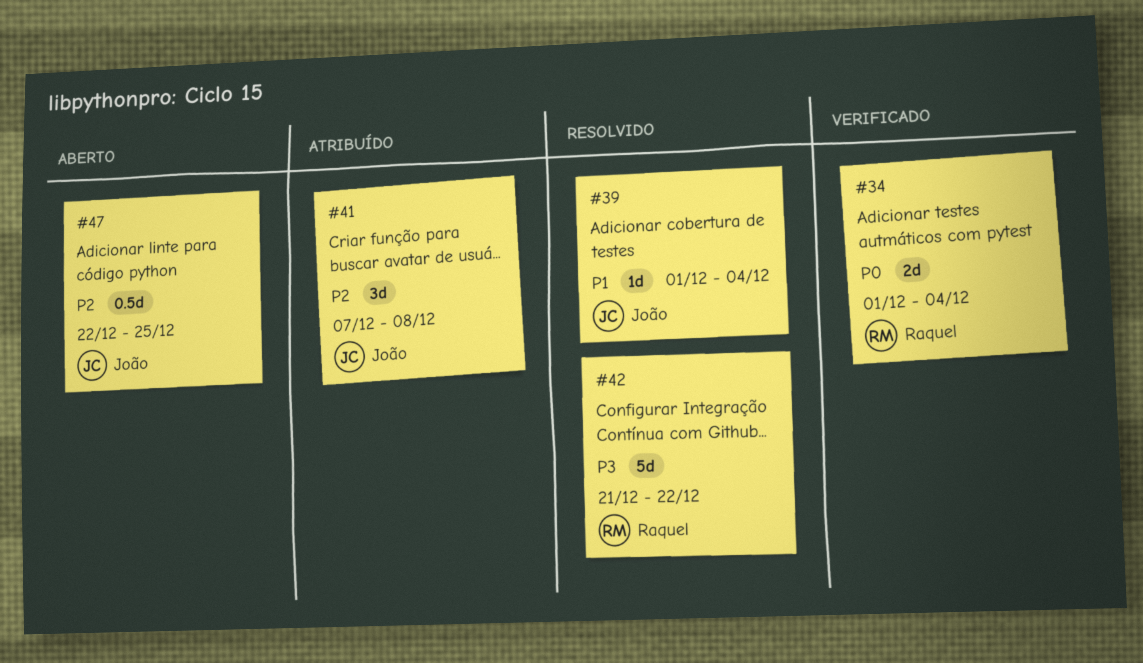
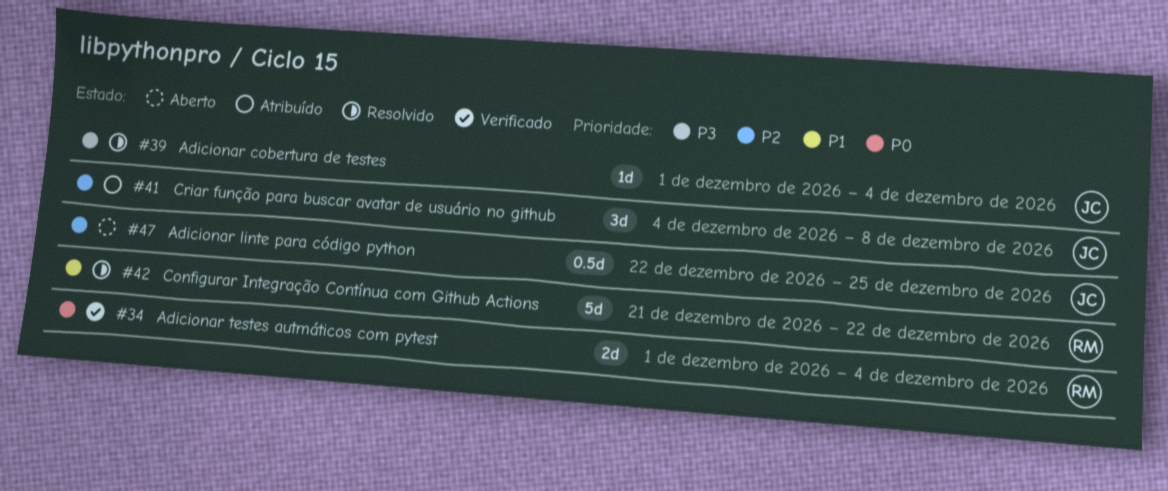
#39, priority: P1 -> P3
#41, start: Dec 7 -> Dec 4
#42, priority: P3 -> P1

